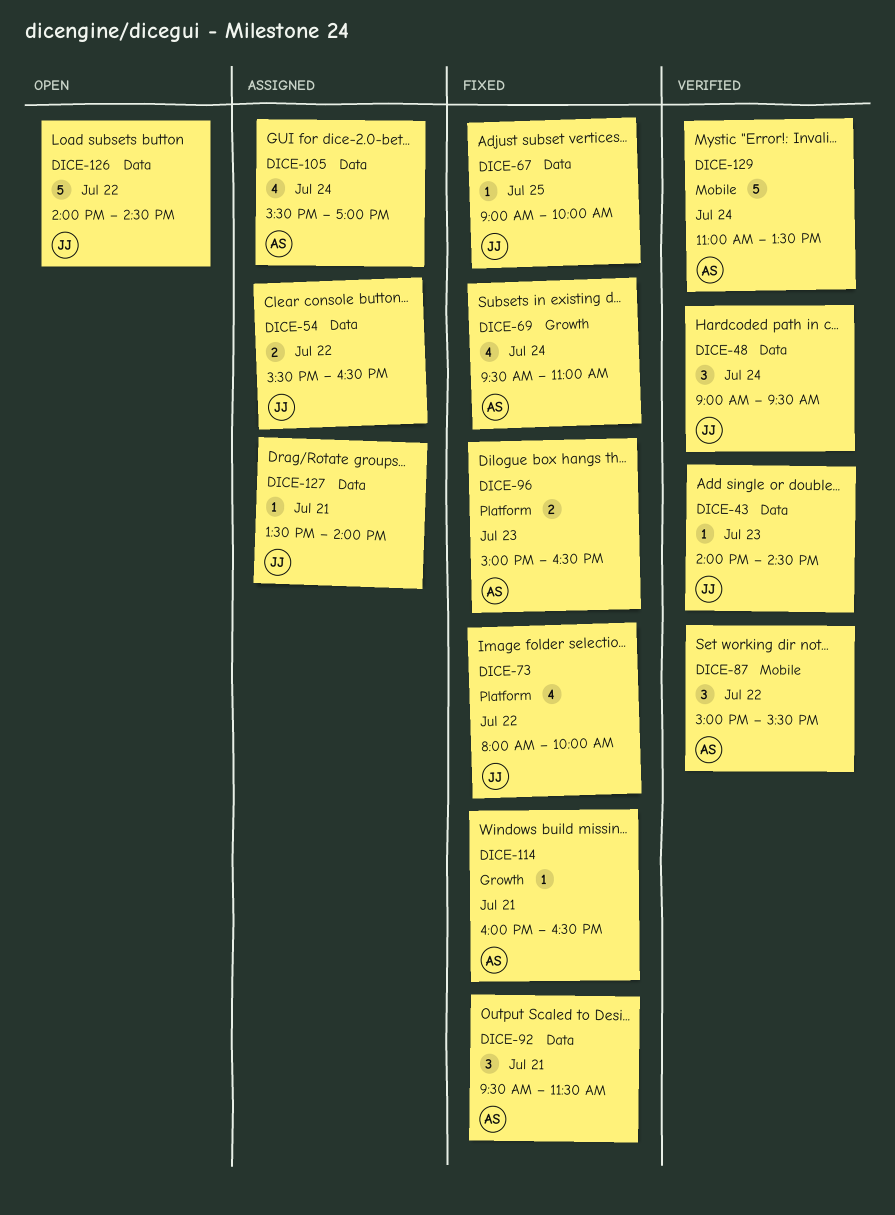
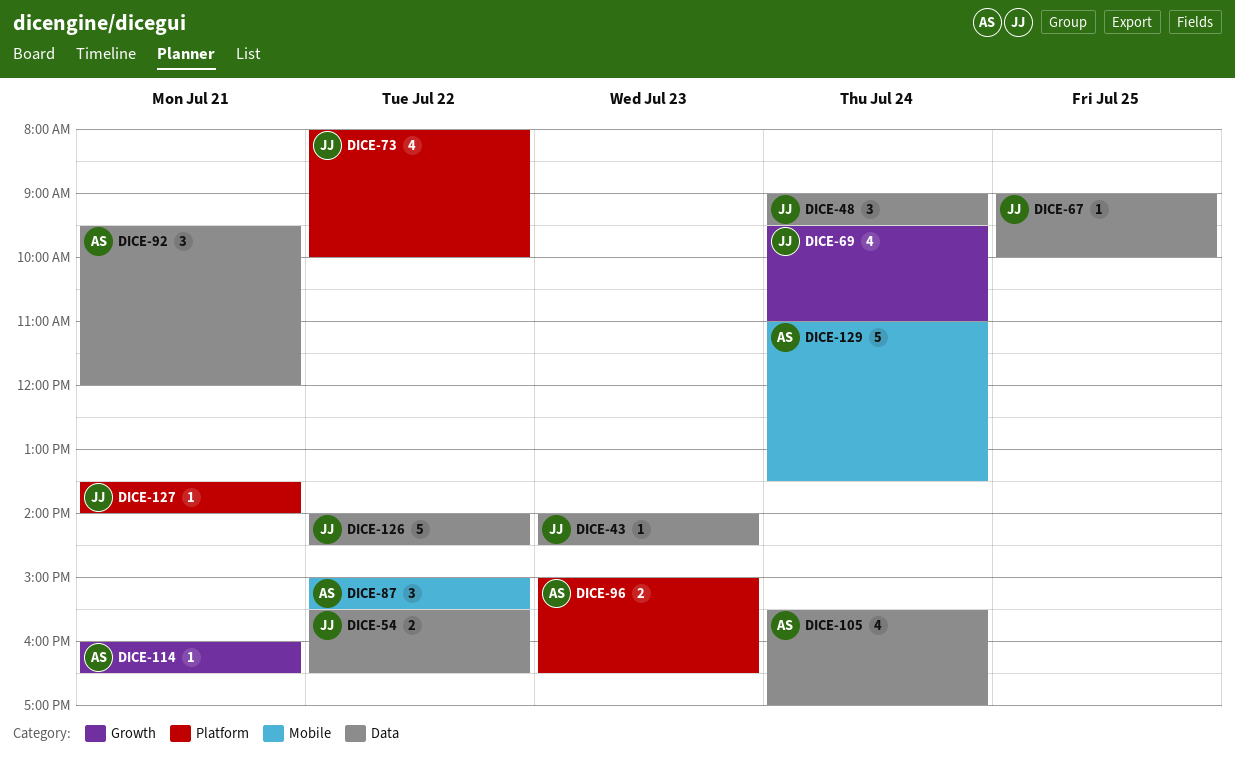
DICE-69, owner: AS -> JJ
DICE-92, ends: 11:30 -> 12:00
DICE-127, label: Data -> Platform

